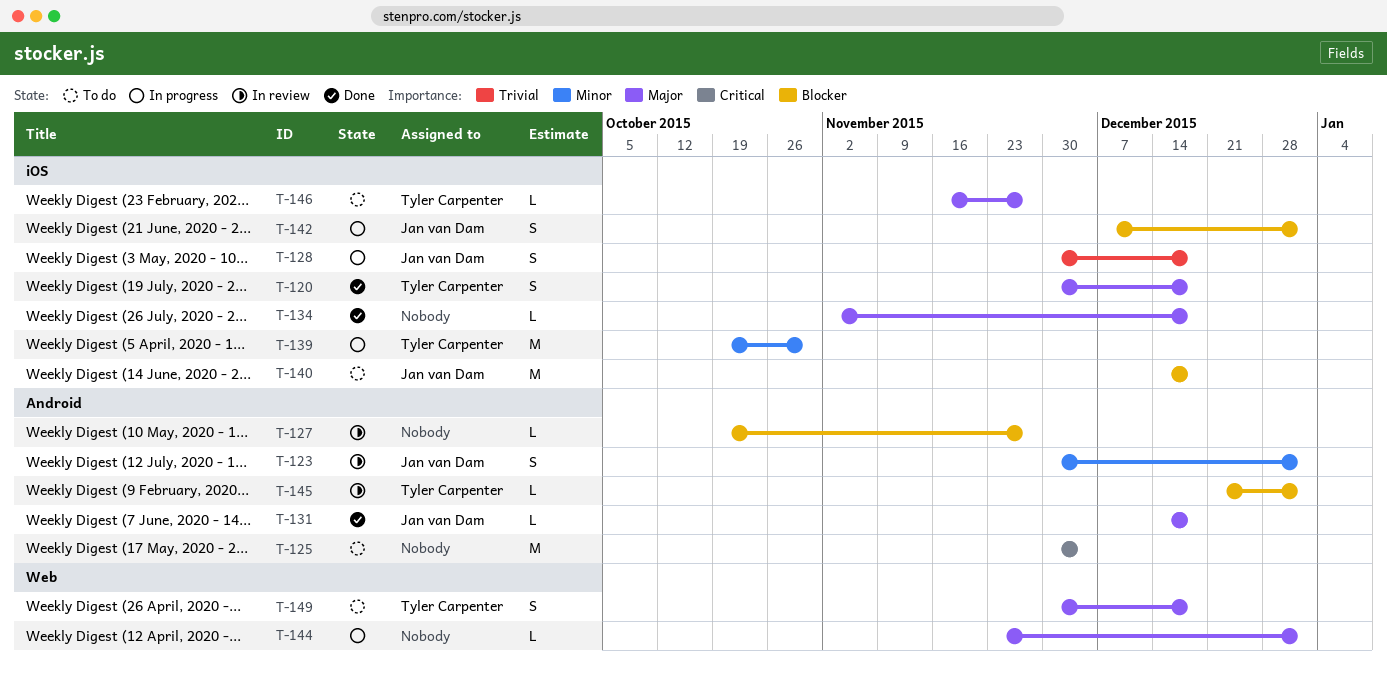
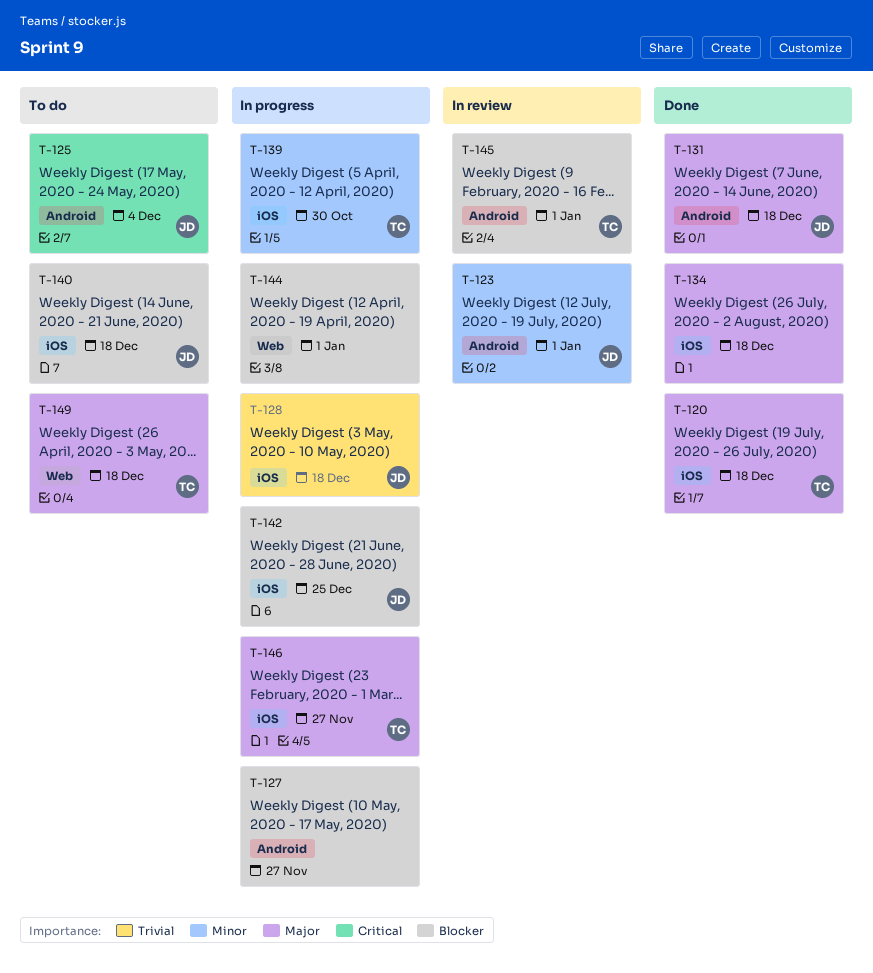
T-125, owner: none -> Jan van Dam
T-127, status: In review -> In progress
T-142, due: Jan 1 -> Dec 25
T-144, priority: Major -> Blocker
T-146, status: To do -> In progress

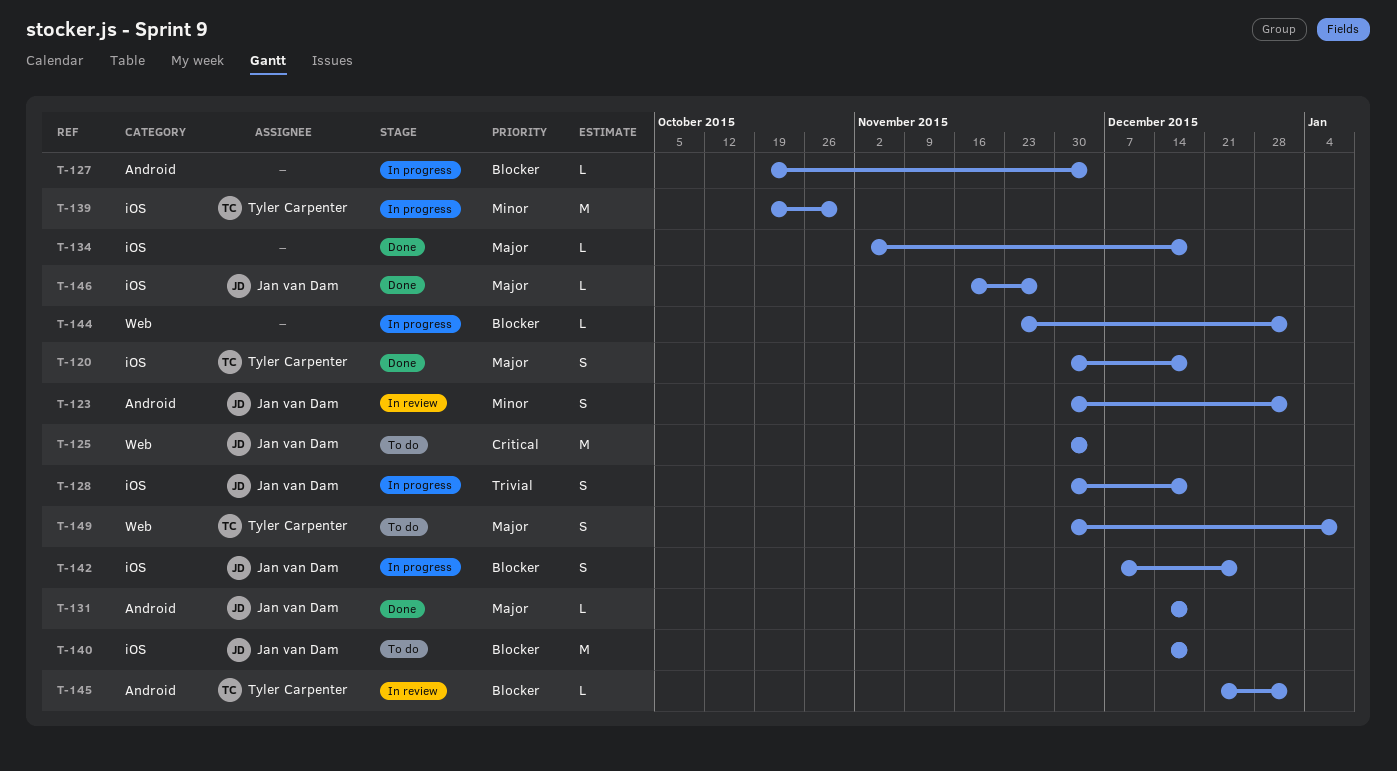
T-125, label: Android -> Web
T-127, due: Nov 27 -> Dec 4
T-146, status: In progress -> Done
T-146, owner: Tyler Carpenter -> Jan van Dam
T-149, due: Dec 18 -> Jan 8

